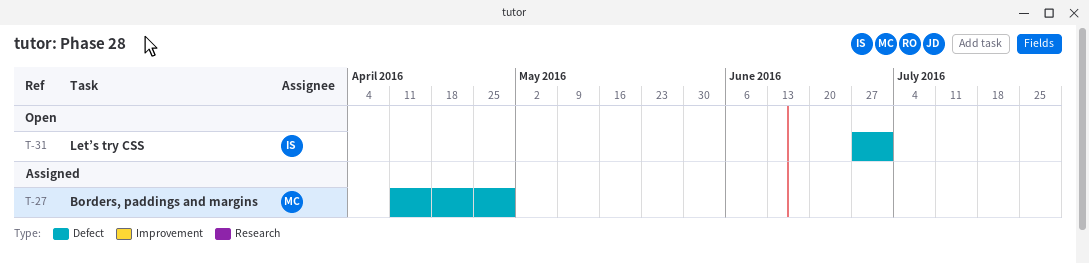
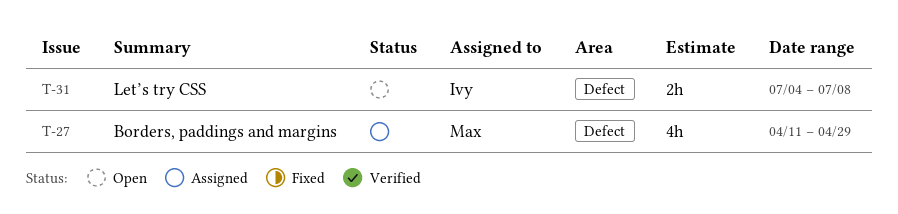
T-31, start: Jun 27 -> Jul 4
T-31, due: Jul 1 -> Jul 8

